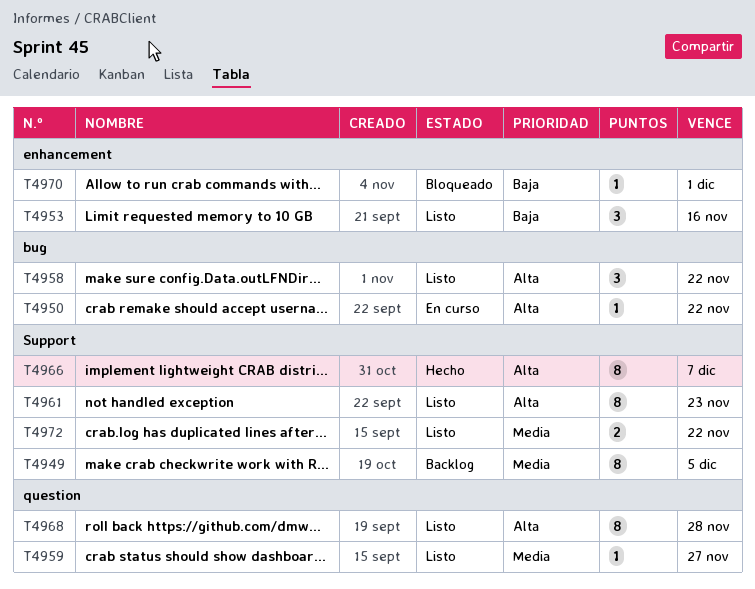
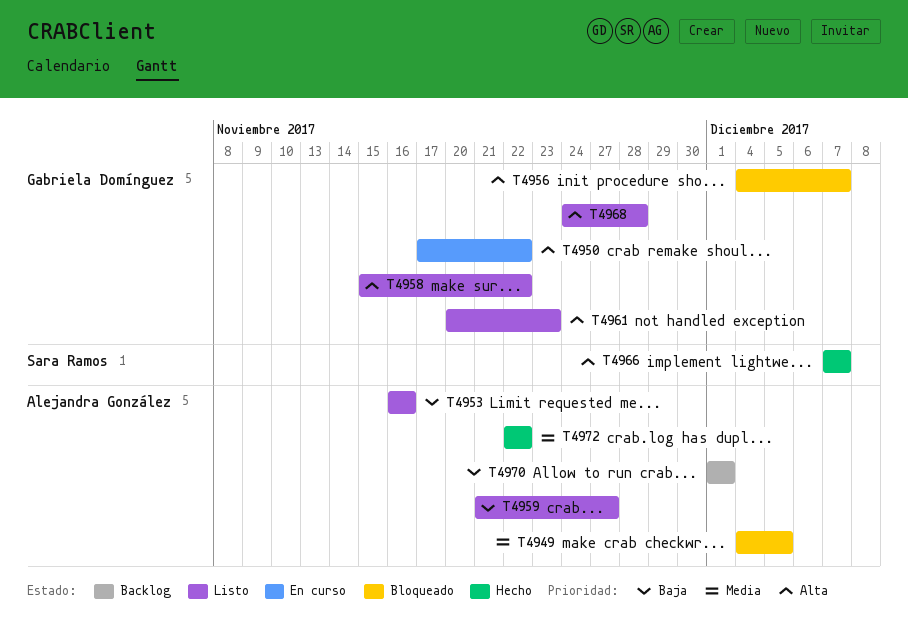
T4949, status: Backlog -> Bloqueado
T4956: none -> present
T4959, priority: Media -> Baja
T4970, status: Bloqueado -> Backlog
T4972, status: Listo -> Hecho

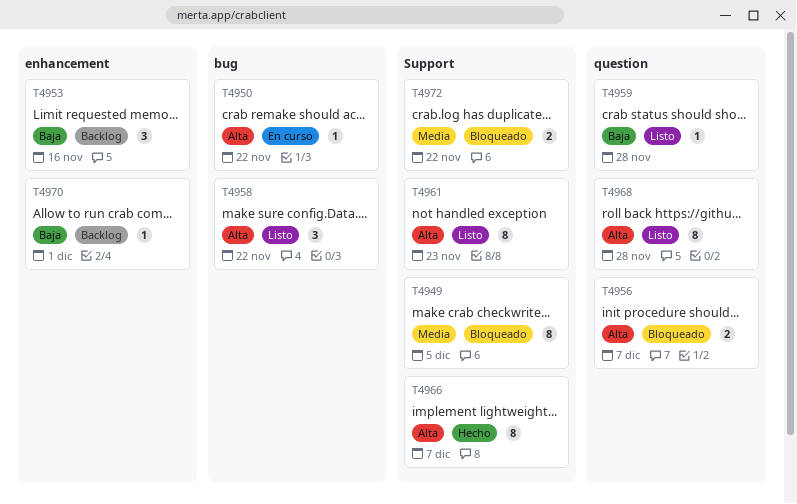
T4953, status: Listo -> Backlog
T4959, due: Nov 27 -> Nov 28
T4972, status: Hecho -> Bloqueado

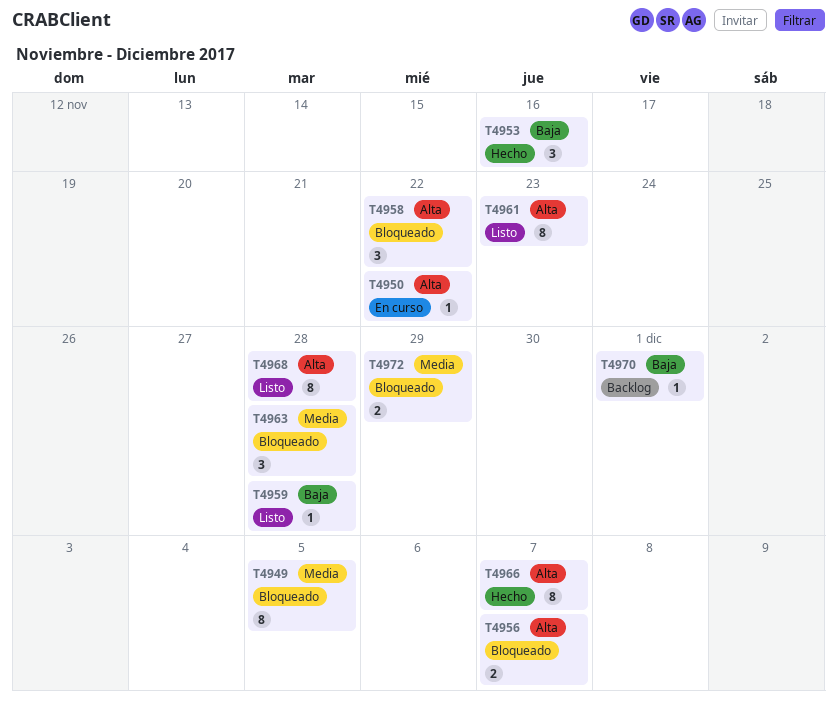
T4953, status: Backlog -> Hecho
T4958, status: Listo -> Bloqueado
T4963: none -> present
T4972, due: Nov 22 -> Nov 29

